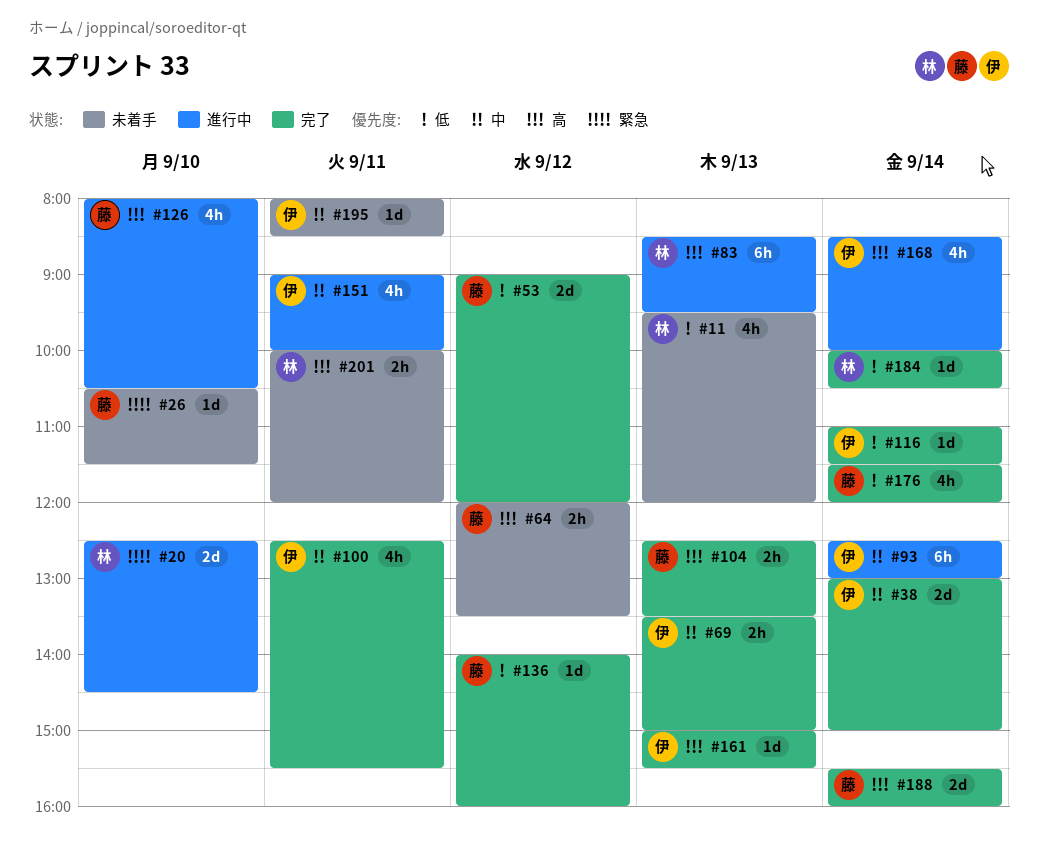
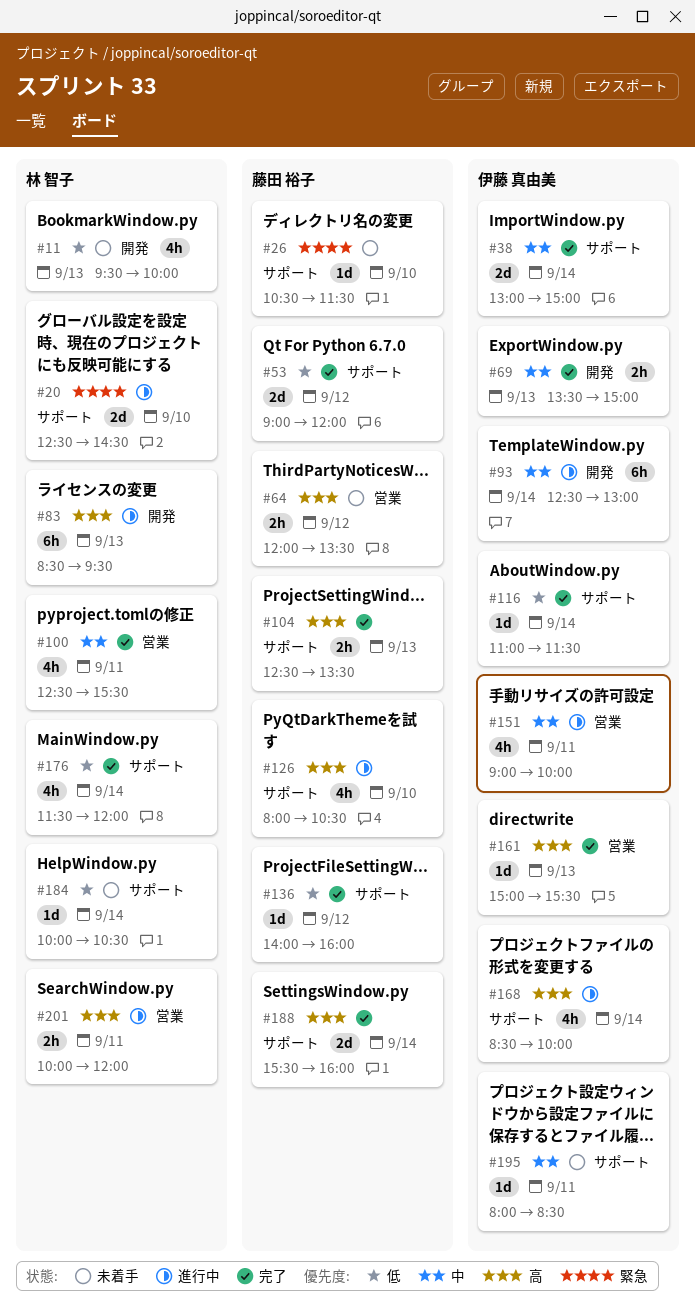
#11, ends: 12:00 -> 10:00
#100, owner: 伊藤 真由美 -> 林 智子
#176, owner: 藤田 裕子 -> 林 智子
#184, status: 完了 -> 未着手
#201, status: 未着手 -> 進行中

